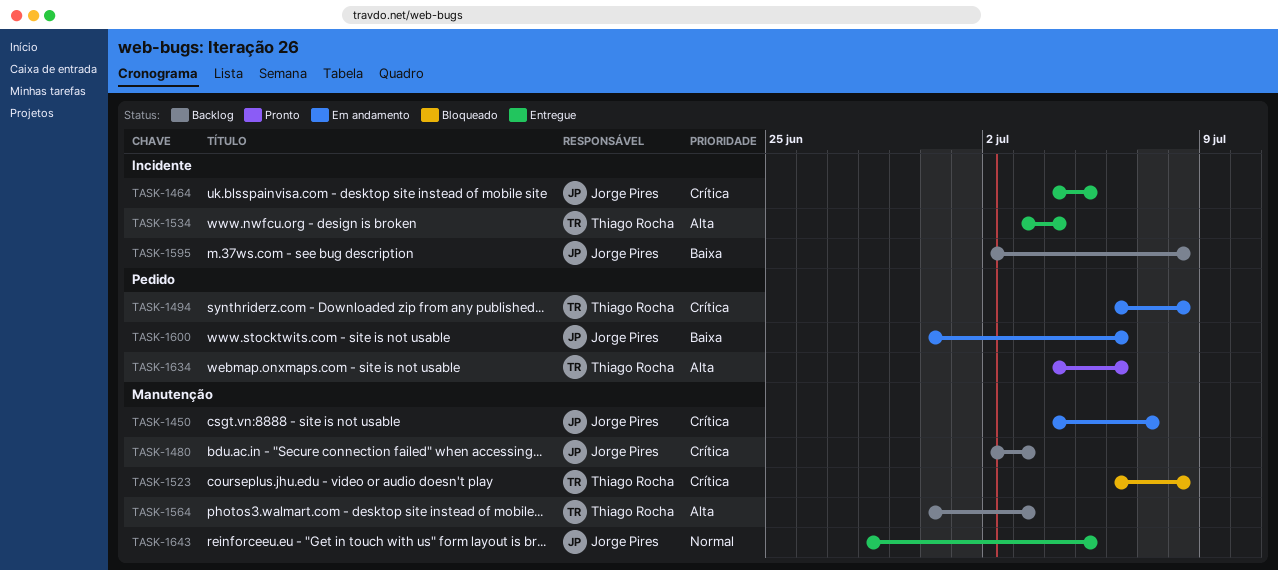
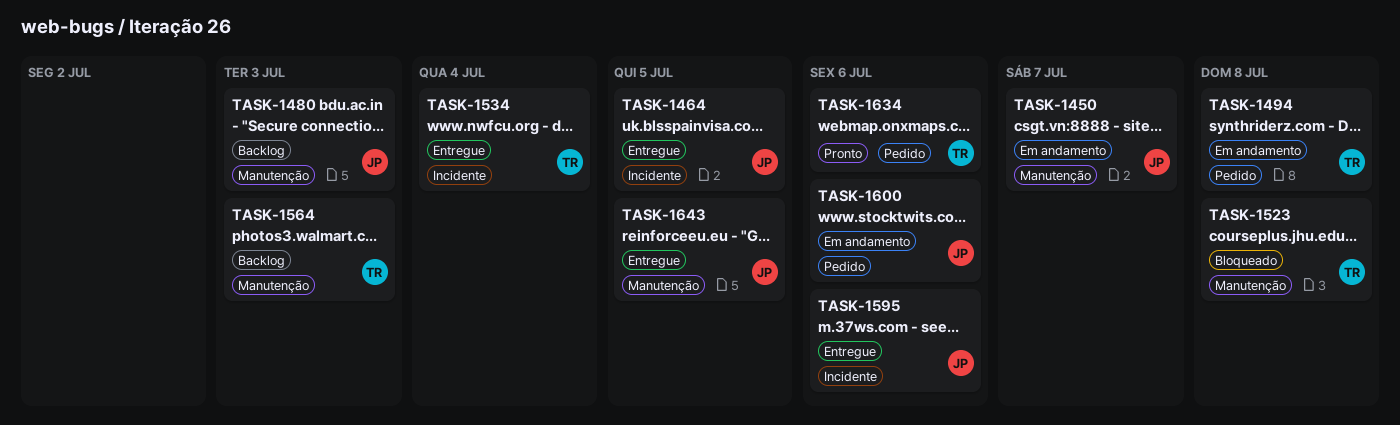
TASK-1595, status: Backlog -> Entregue
TASK-1595, due: Jul 8 -> Jul 6

